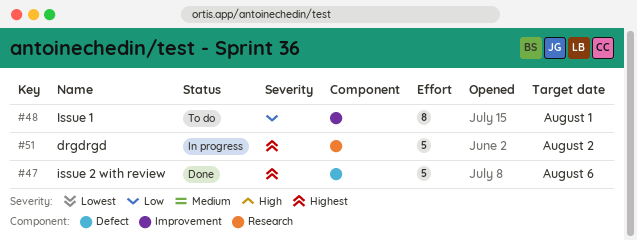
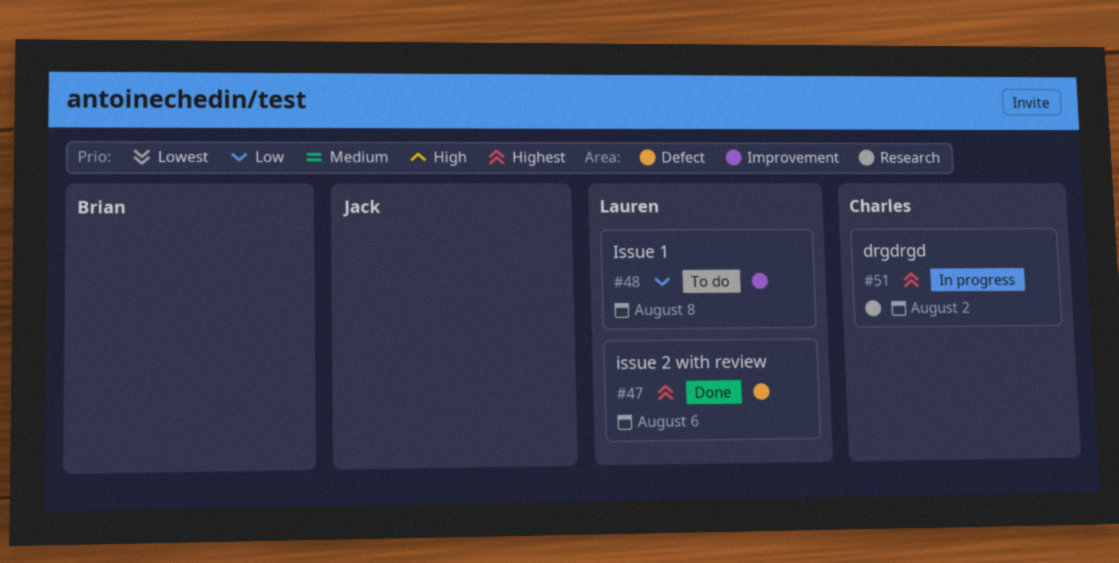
#48, due: Aug 1 -> Aug 8

